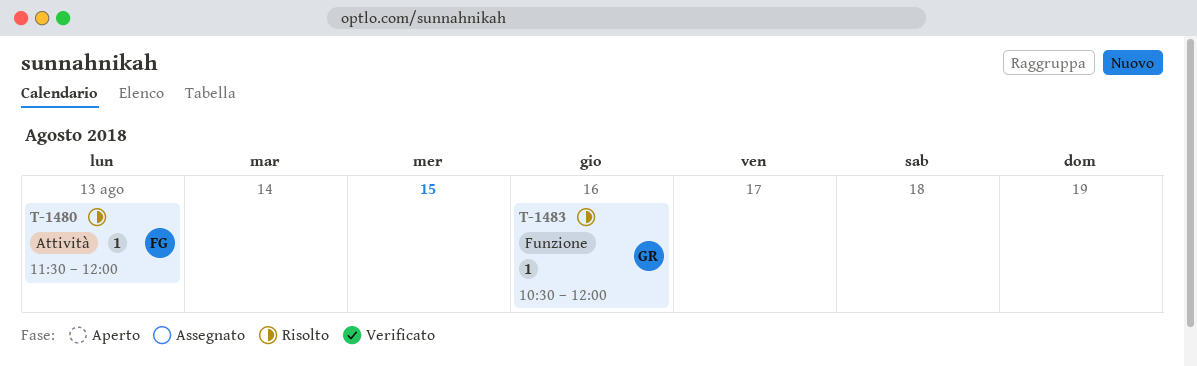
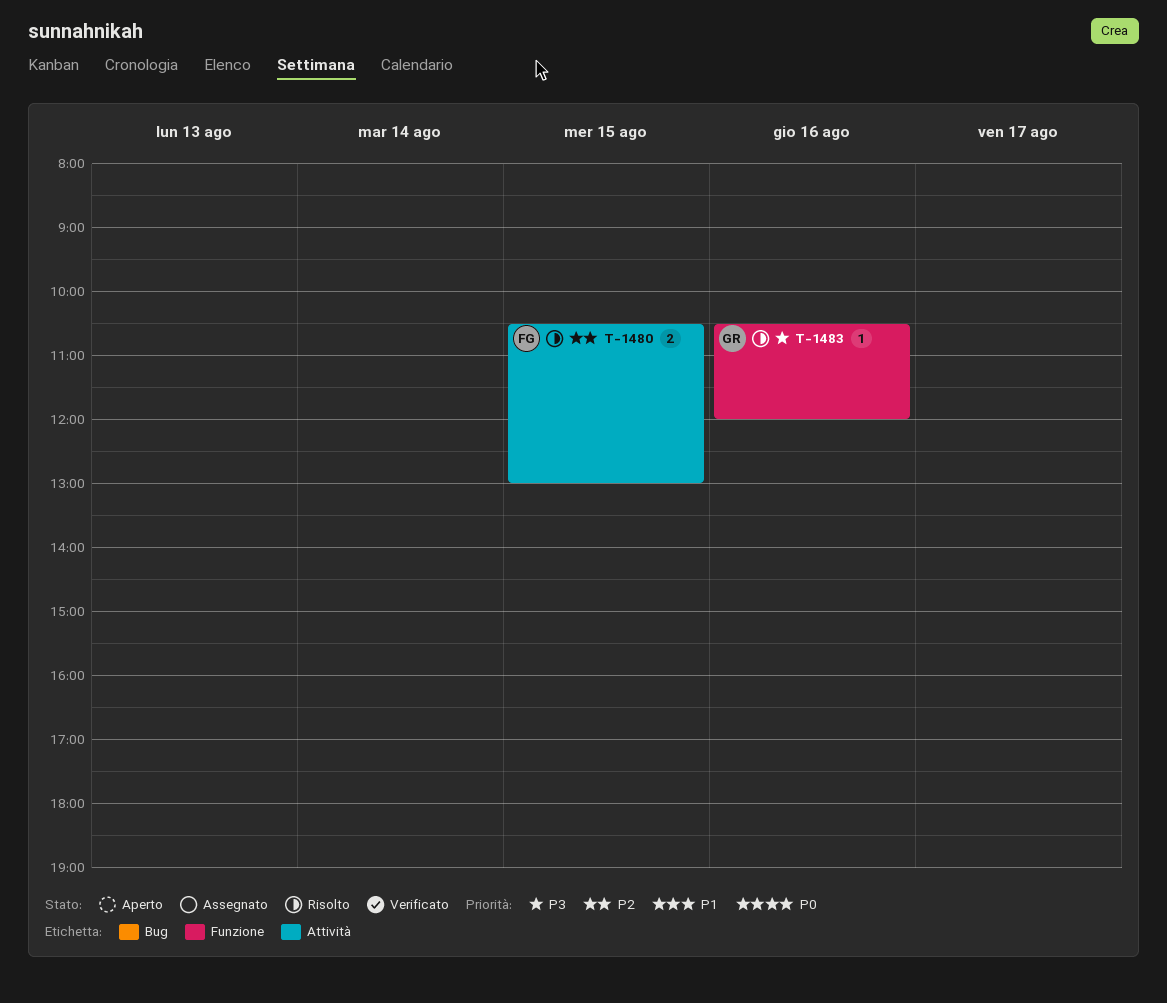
T-1480, estimate: 1 -> 2
T-1480, day: Aug 13 -> Aug 15
T-1480, begins: 11:30 -> 10:30
T-1480, ends: 12:00 -> 13:00

